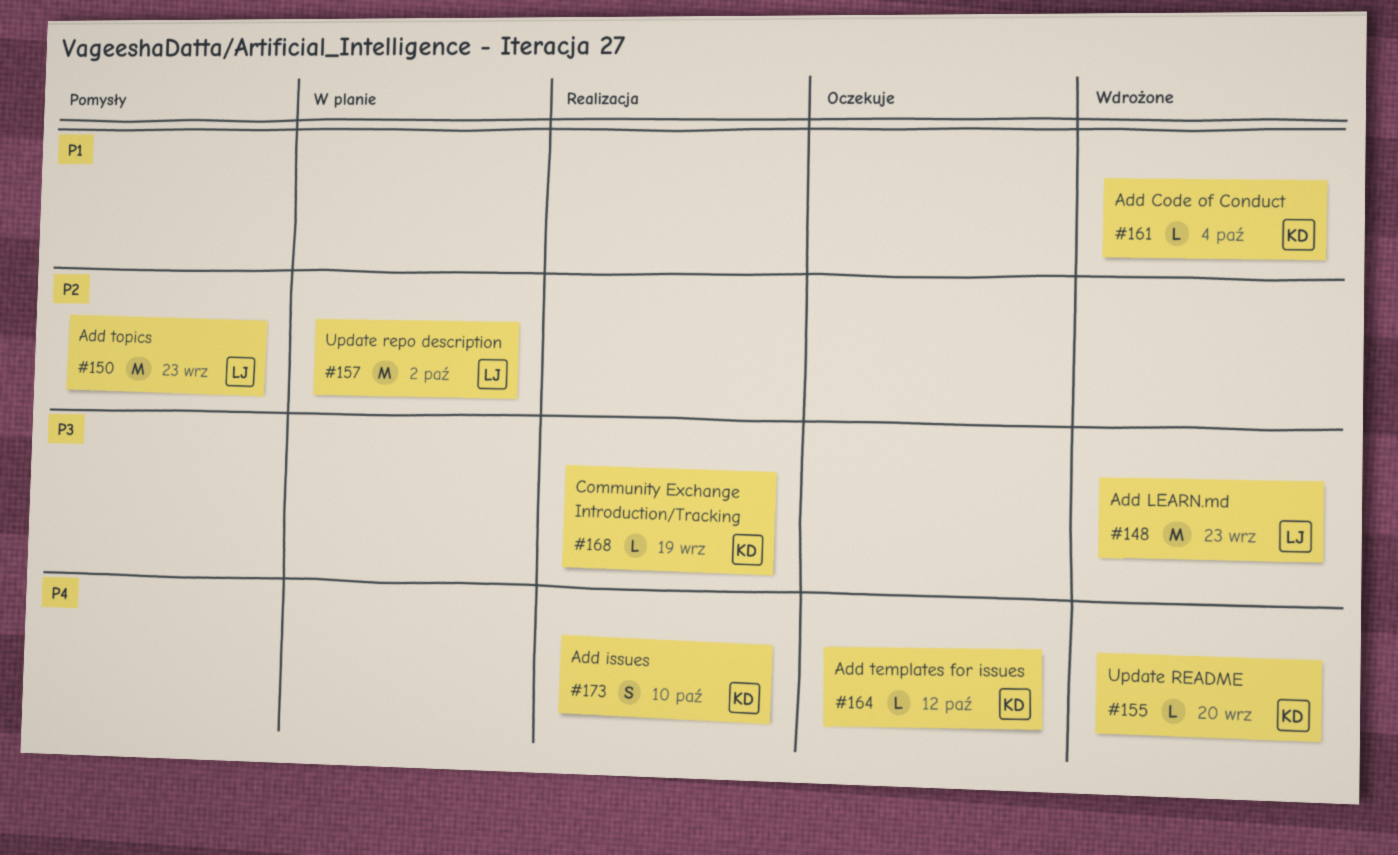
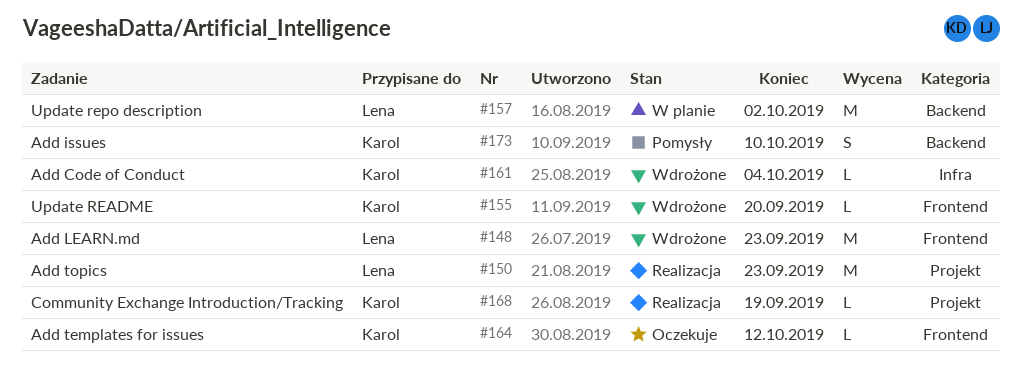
#150, status: Pomysły -> Realizacja
#173, status: Realizacja -> Pomysły

